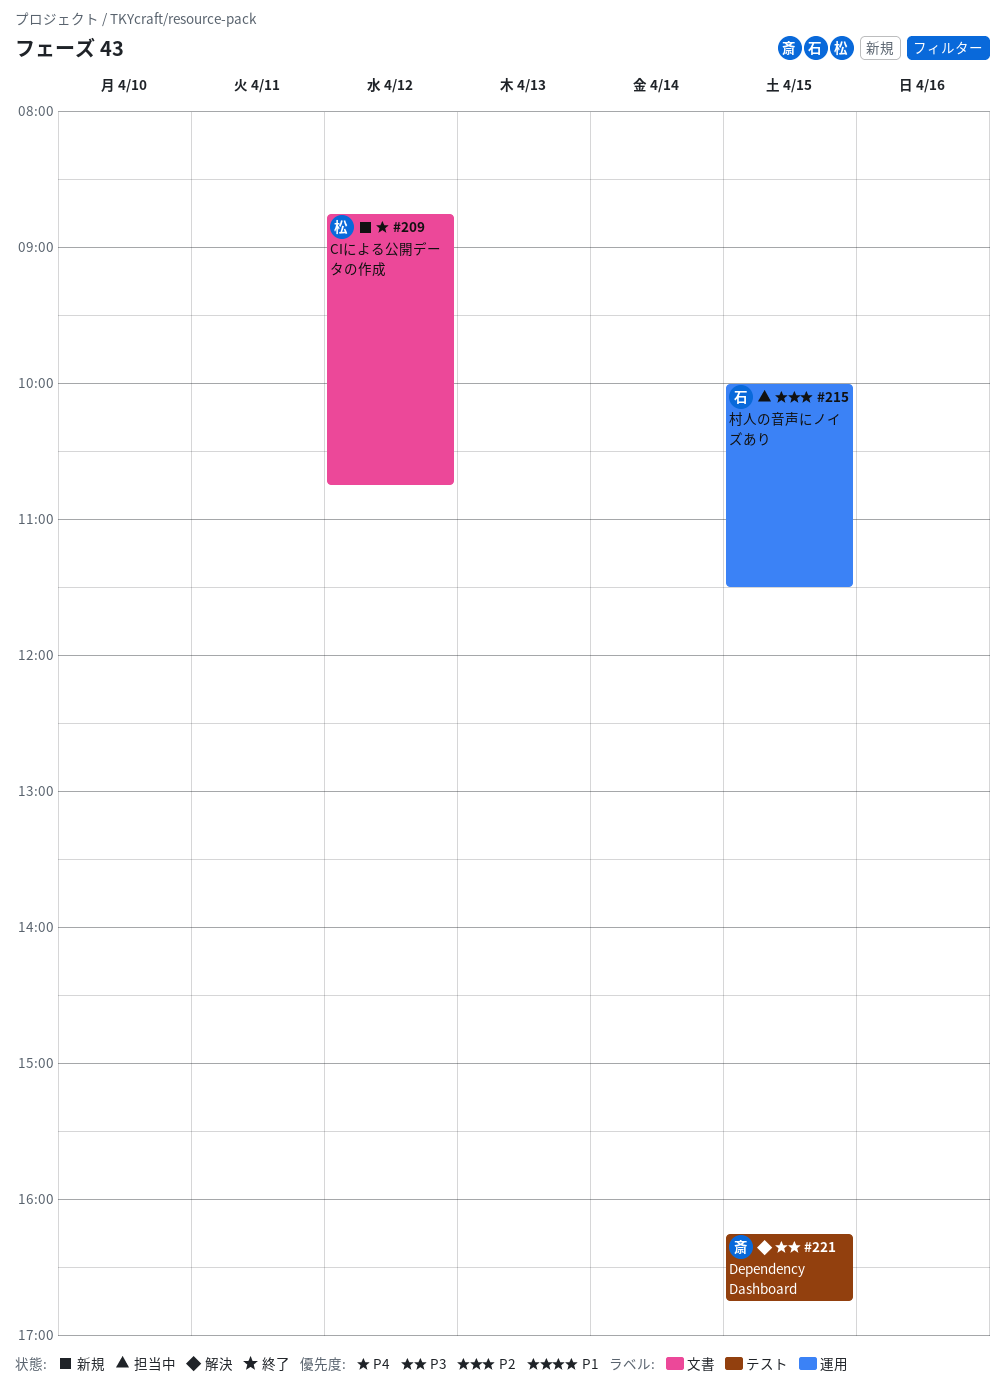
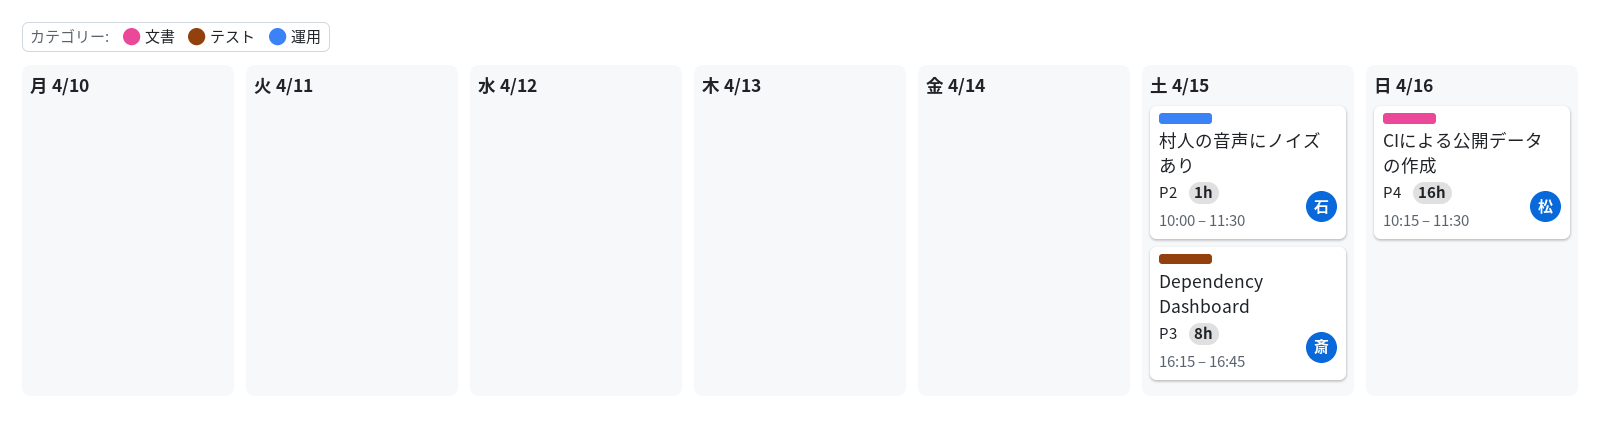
CIによる公開データの作成, day: Apr 12 -> Apr 16
CIによる公開データの作成, begins: 08:45 -> 10:15
CIによる公開データの作成, ends: 10:45 -> 11:30

